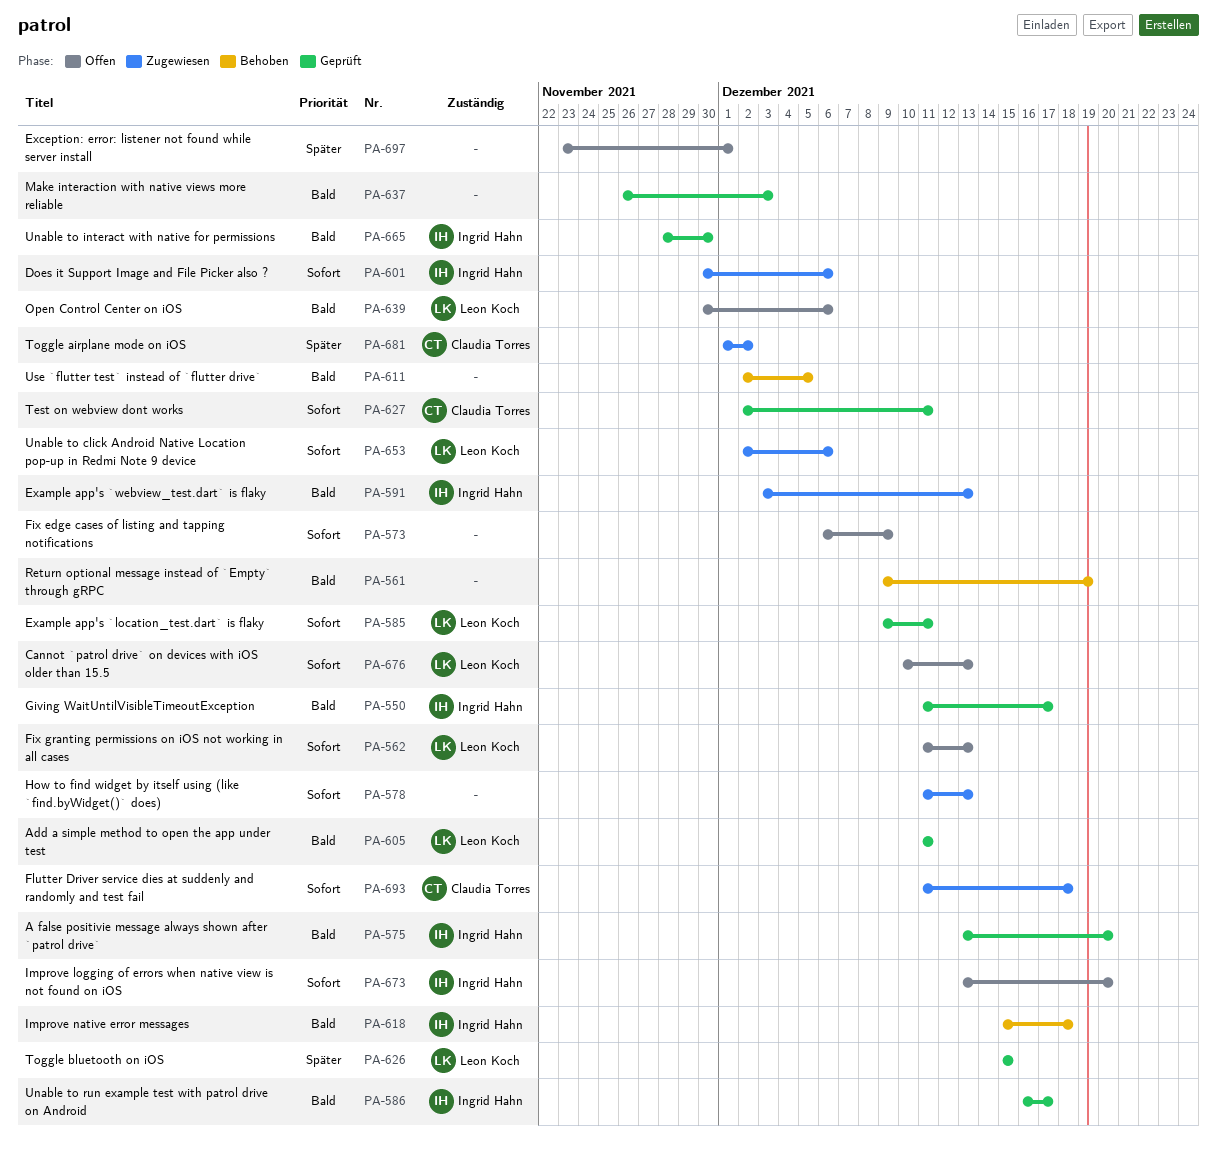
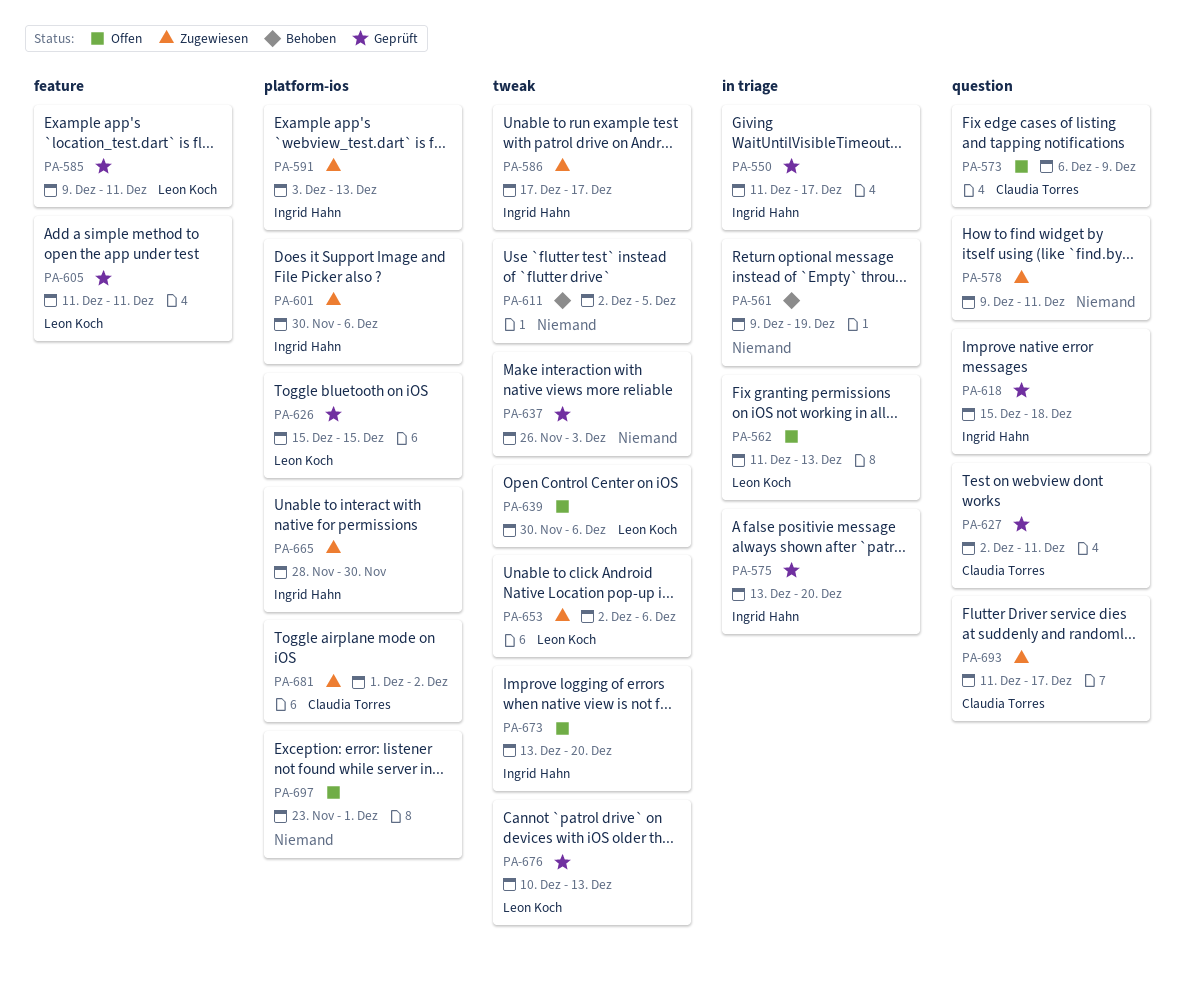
PA-573, owner: none -> Claudia Torres
PA-578, start: Dec 11 -> Dec 9
PA-578, due: Dec 13 -> Dec 11
PA-586, status: Geprüft -> Zugewiesen
PA-586, start: Dec 16 -> Dec 17
PA-618, status: Behoben -> Geprüft
PA-665, status: Geprüft -> Zugewiesen
PA-676, status: Offen -> Geprüft
PA-693, due: Dec 18 -> Dec 17

